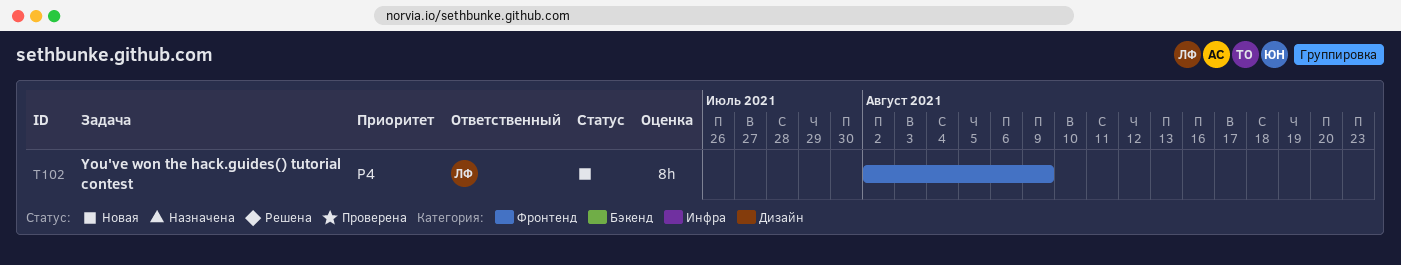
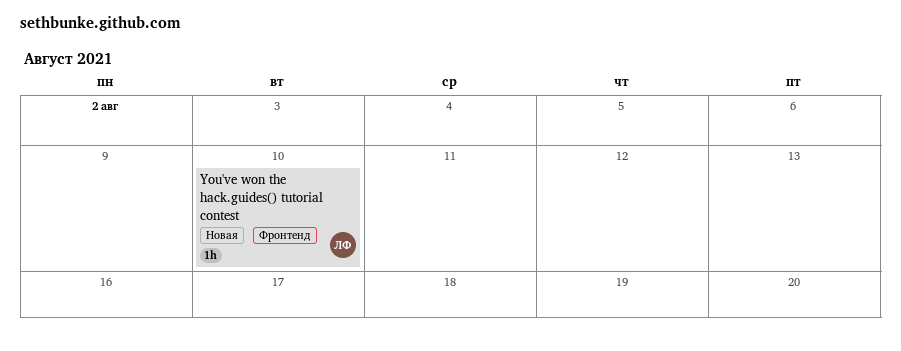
You've won the hack.guides() tutorial contest, estimate: 8h -> 1h
You've won the hack.guides() tutorial contest, due: Aug 9 -> Aug 10

